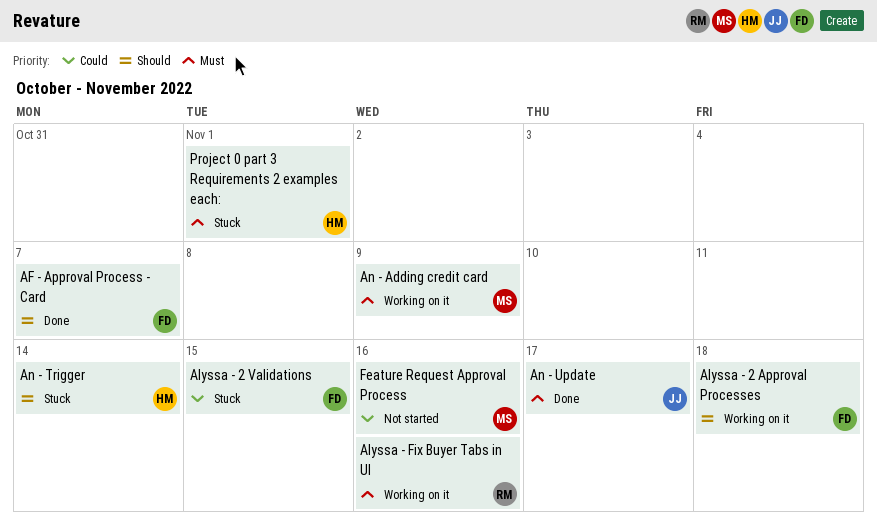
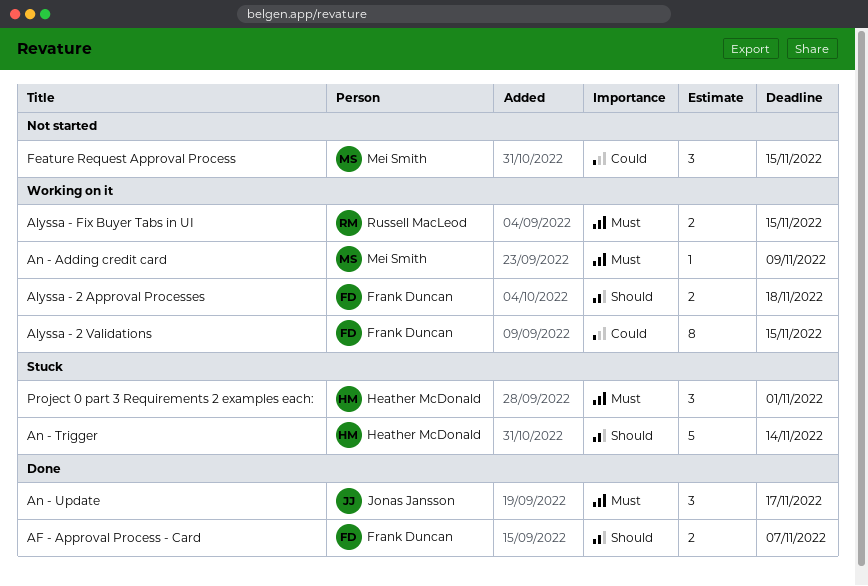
Alyssa - 2 Validations, status: Stuck -> Working on it
Alyssa - Fix Buyer Tabs in UI, due: Nov 16 -> Nov 15
Feature Request Approval Process, due: Nov 16 -> Nov 15

